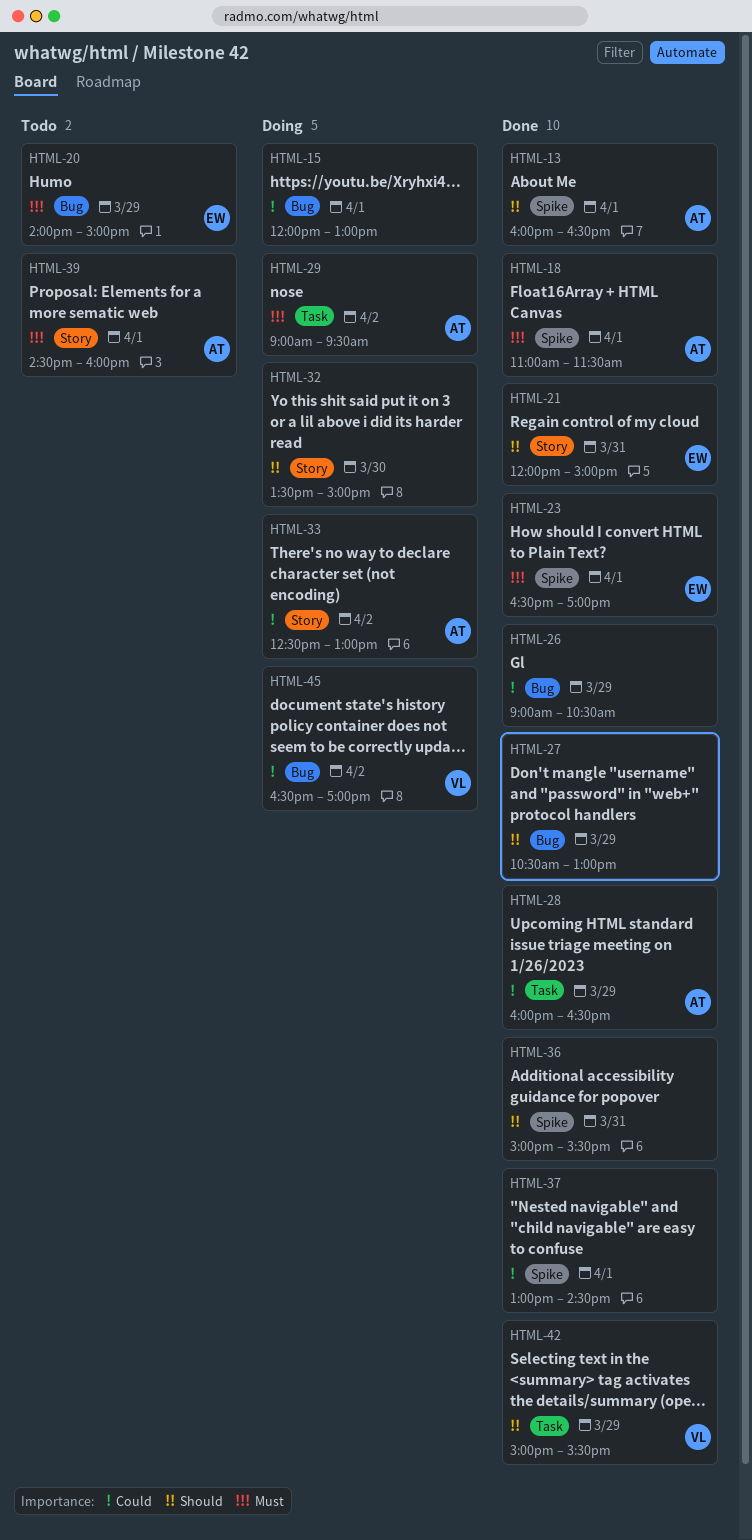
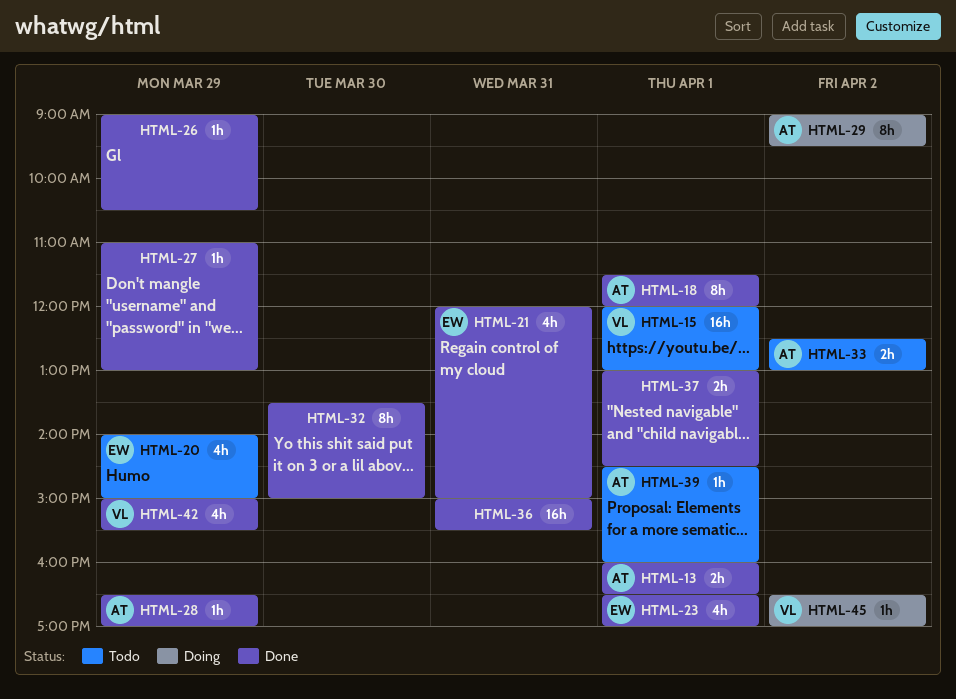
HTML-15, status: Doing -> Todo
HTML-15, owner: none -> VL
HTML-18, begins: 11:00 -> 11:30
HTML-18, ends: 11:30 -> 12:00
HTML-27, begins: 10:30 -> 11:00
HTML-28, begins: 16:00 -> 16:30
HTML-28, ends: 16:30 -> 17:00
HTML-32, status: Doing -> Done
HTML-33, status: Doing -> Todo

